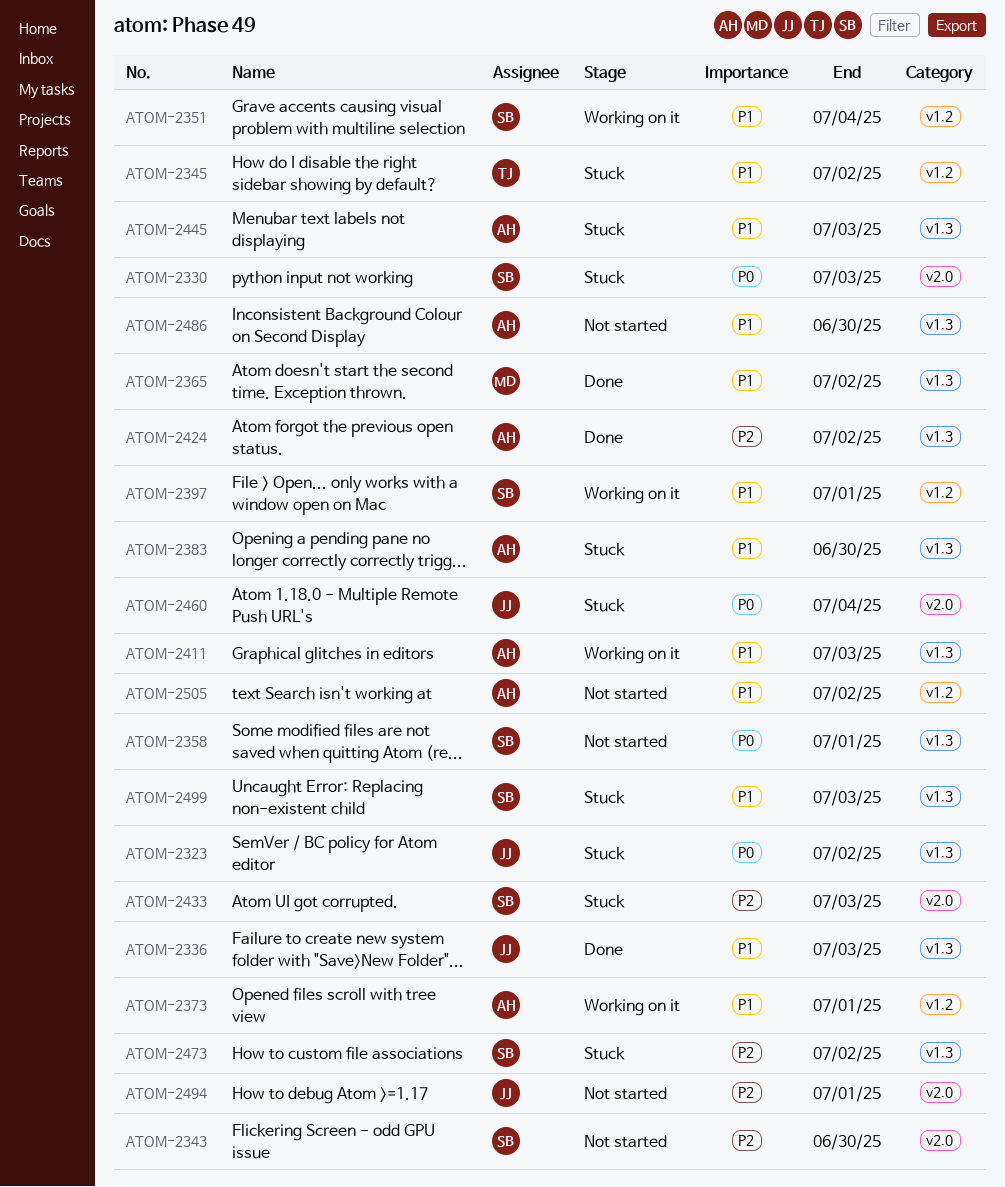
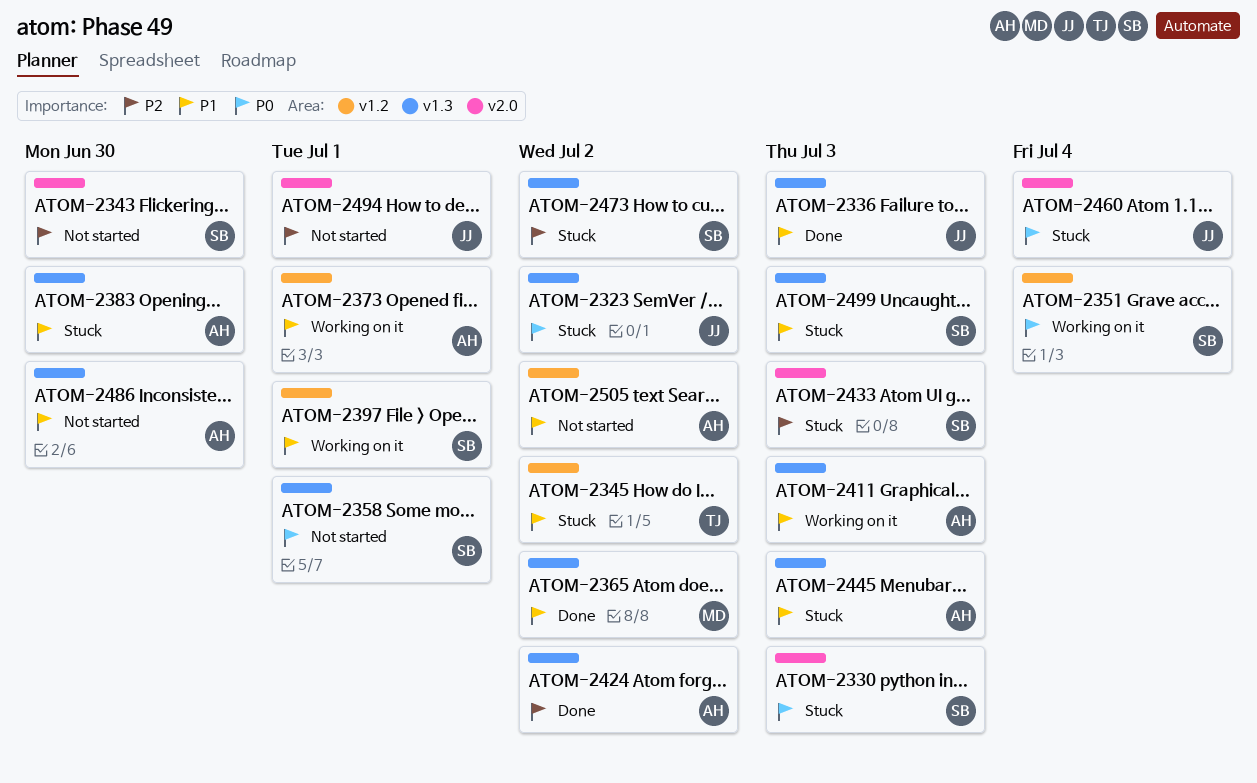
ATOM-2351, priority: P1 -> P0

